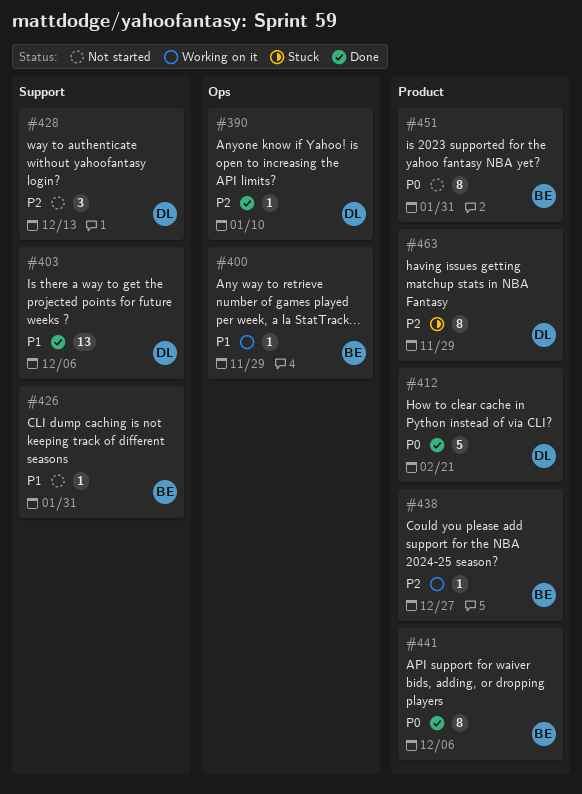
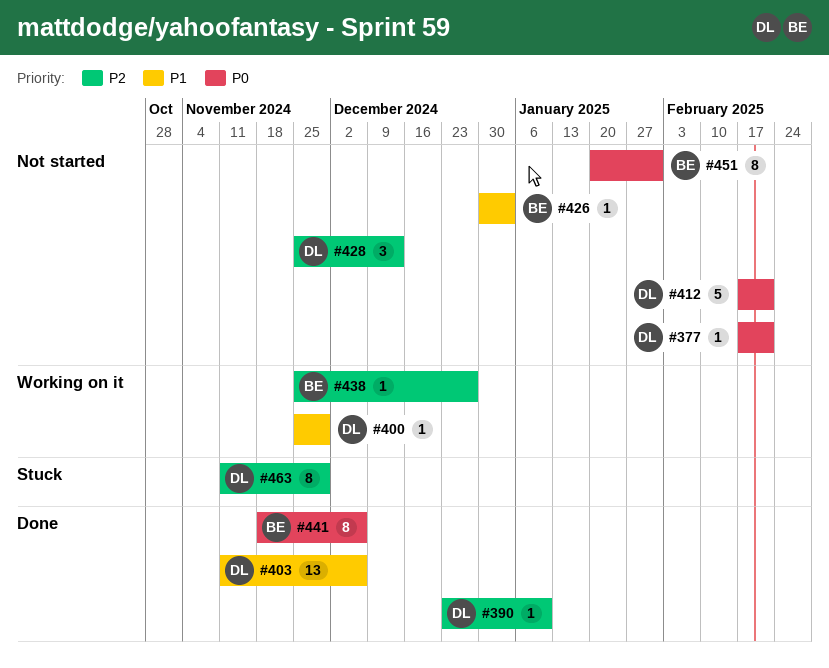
#377: none -> present
#400, owner: BE -> DL
#412, status: Done -> Not started
#426, due: Jan 31 -> Jan 3

